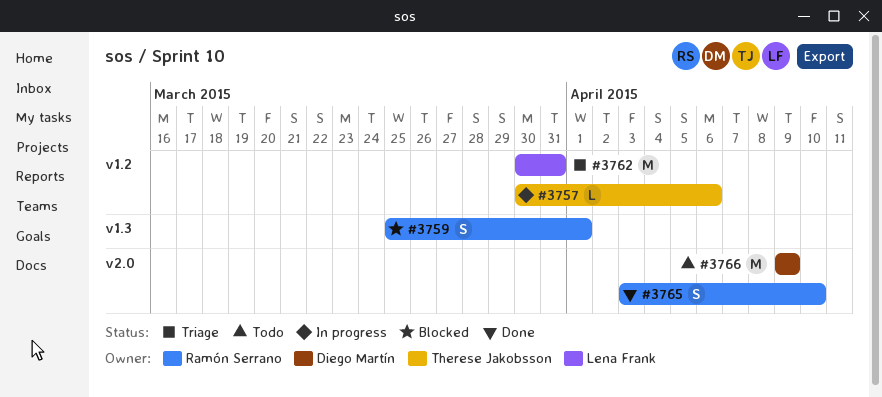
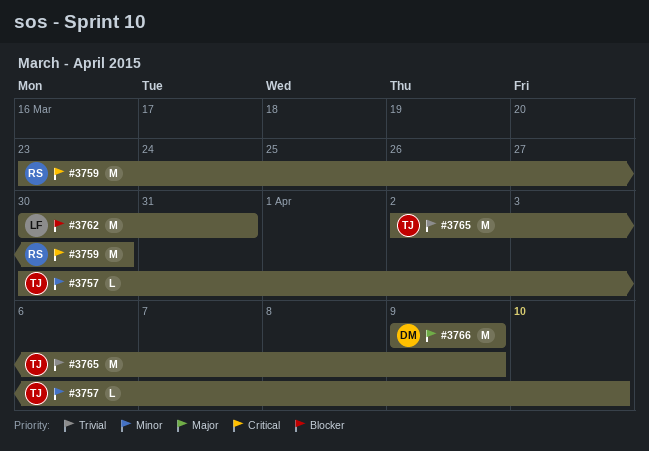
#3757, due: Apr 6 -> Apr 10
#3759, estimate: S -> M
#3759, start: Mar 25 -> Mar 23
#3759, due: Apr 1 -> Mar 30
#3765, owner: Ramón Serrano -> Therese Jakobsson
#3765, estimate: S -> M
#3765, start: Apr 3 -> Apr 2
#3765, due: Apr 10 -> Apr 9

